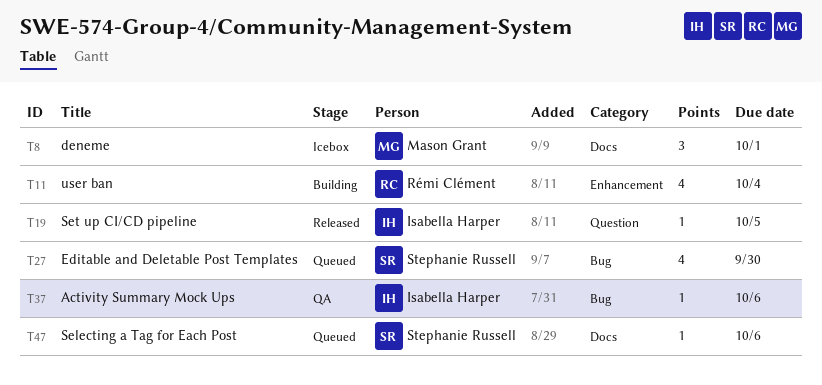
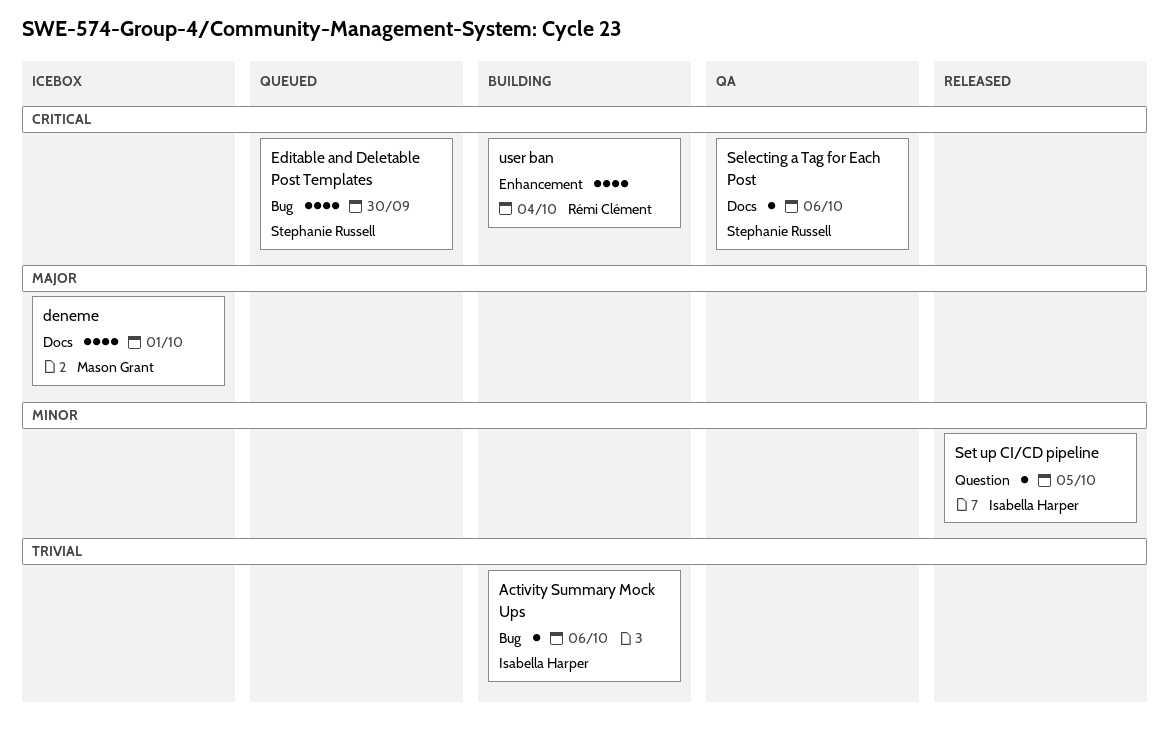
Activity Summary Mock Ups, status: QA -> Building
deneme, estimate: 3 -> 4
Selecting a Tag for Each Post, status: Queued -> QA

